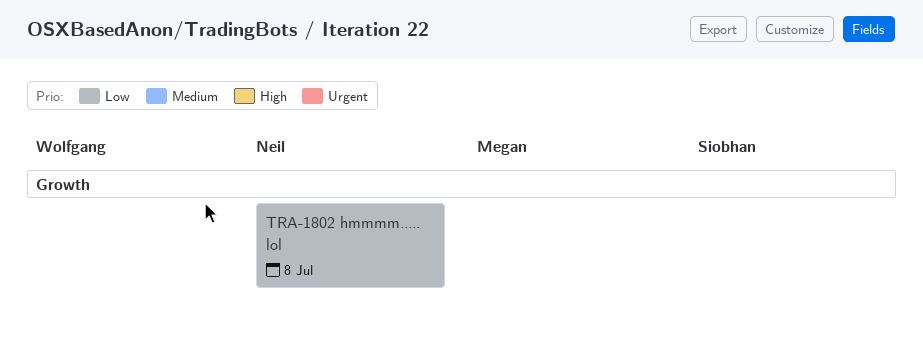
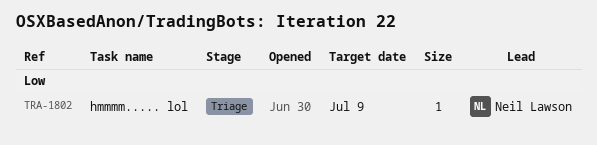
TRA-1802, due: Jul 8 -> Jul 9

